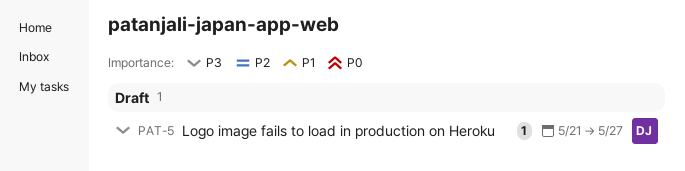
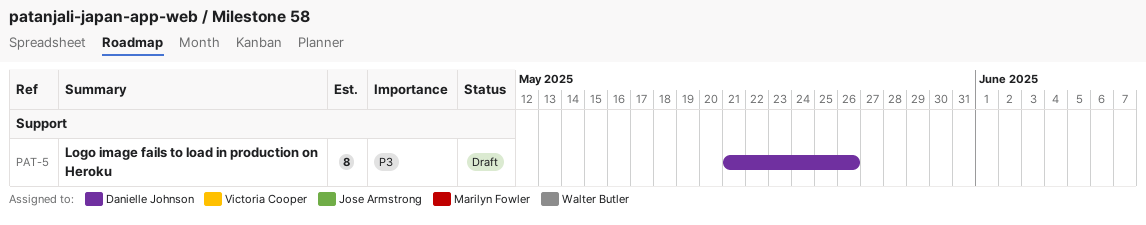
PAT-5, estimate: 1 -> 8
PAT-5, due: May 27 -> May 26

